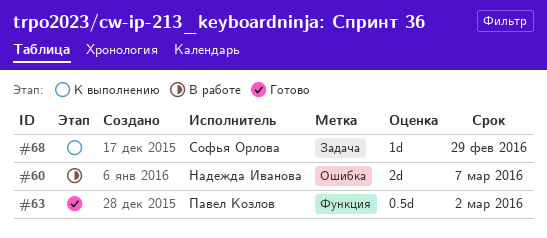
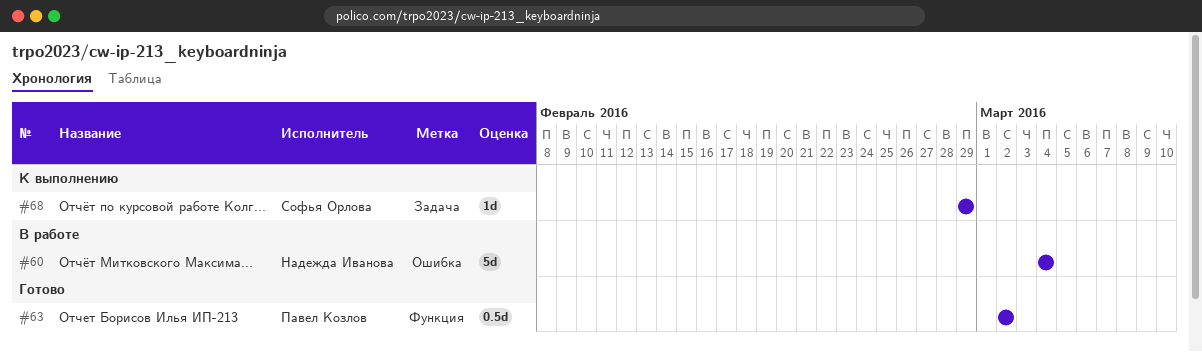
#60, estimate: 2d -> 5d
#60, due: Mar 7 -> Mar 4

